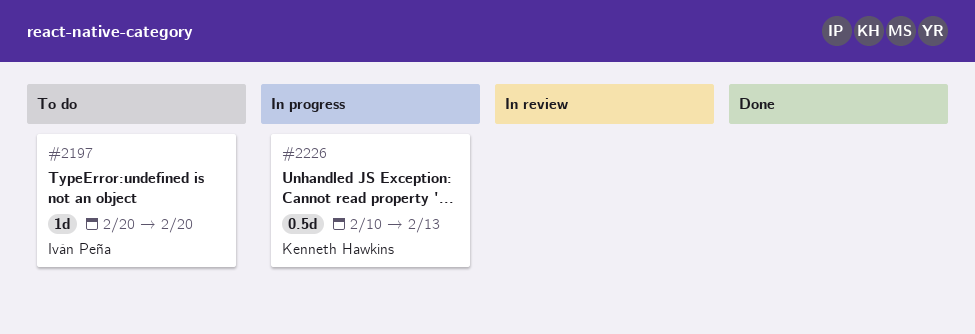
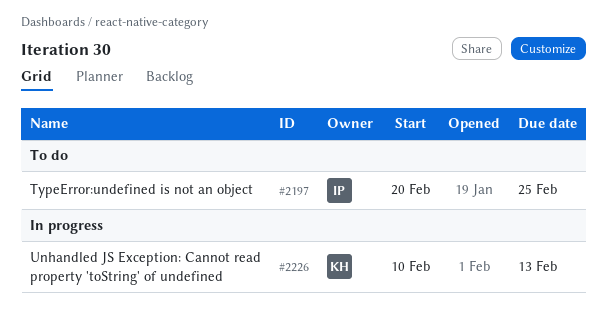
#2197, due: Feb 20 -> Feb 25

